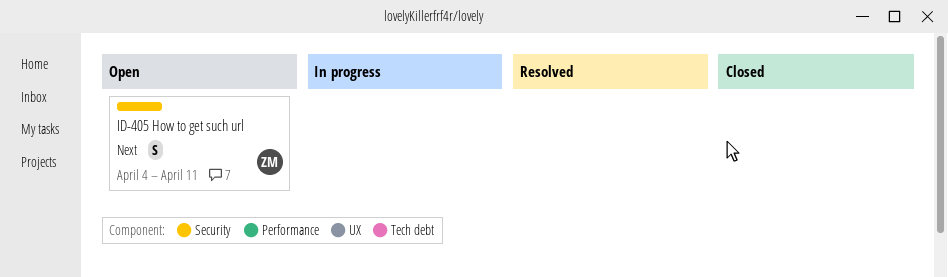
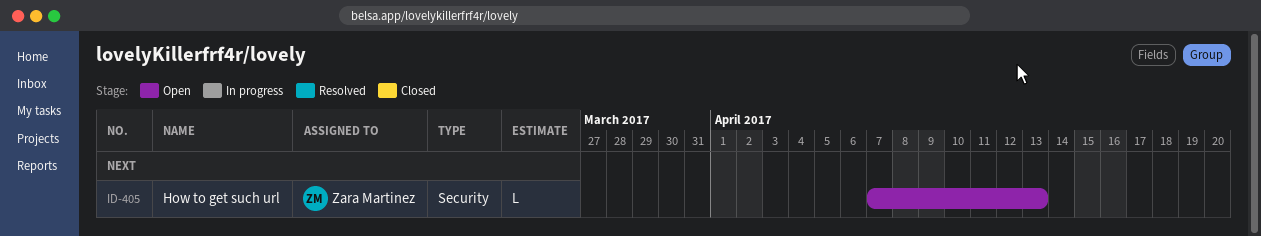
ID-405, estimate: S -> L
ID-405, start: Apr 4 -> Apr 7
ID-405, due: Apr 11 -> Apr 13

